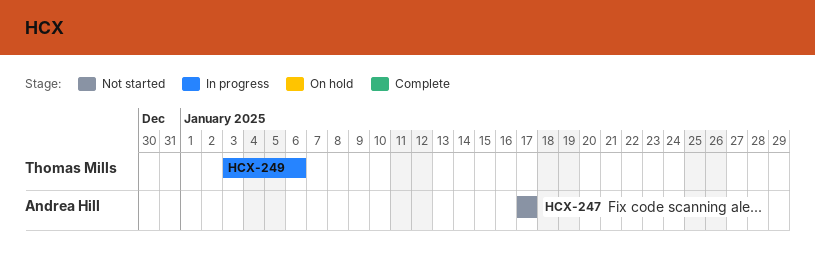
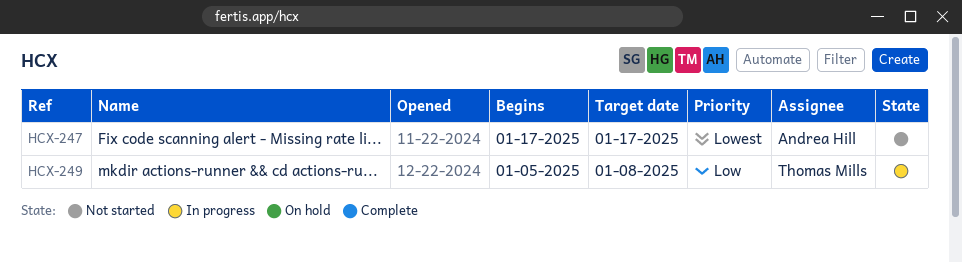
HCX-249, start: Jan 3 -> Jan 5
HCX-249, due: Jan 6 -> Jan 8

